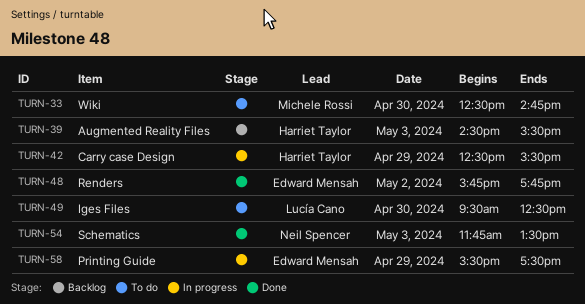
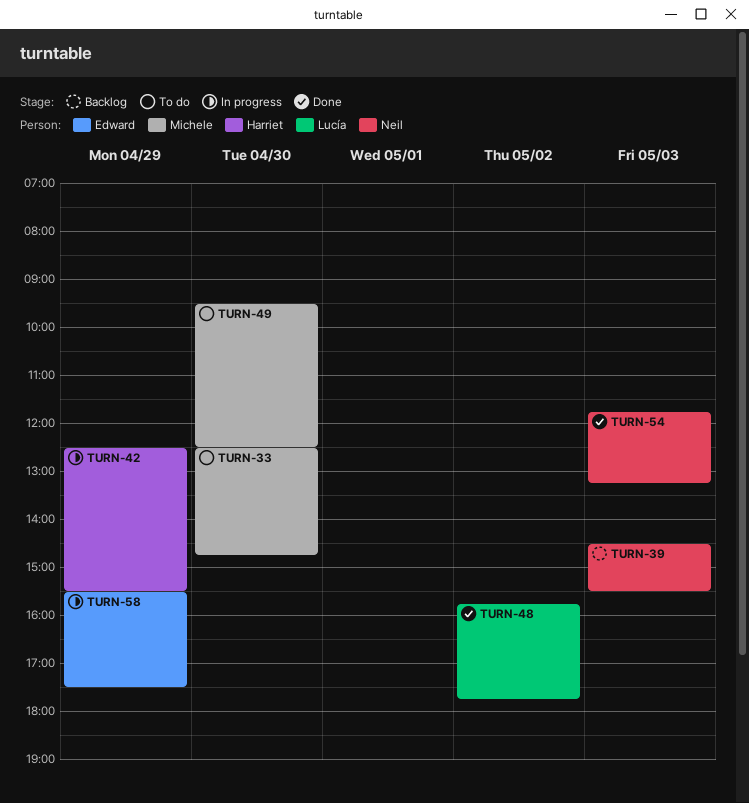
TURN-39, owner: Harriet Taylor -> Neil Spencer
TURN-48, owner: Edward Mensah -> Lucía Cano
TURN-49, owner: Lucía Cano -> Michele Rossi
TURN-54, ends: 13:30 -> 13:15

